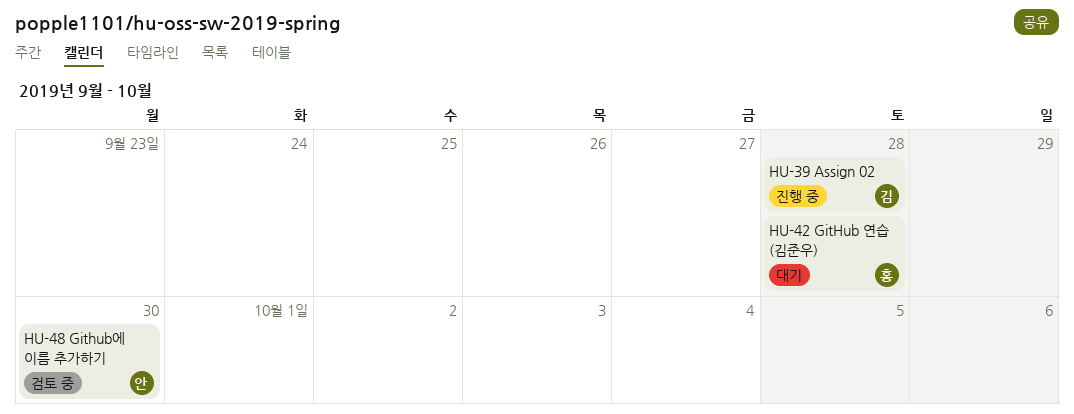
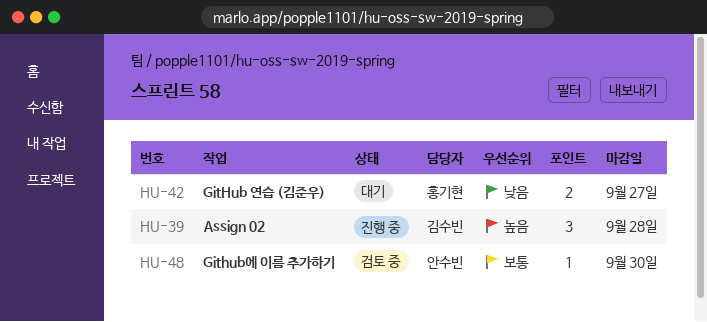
HU-42, due: Sep 28 -> Sep 27

